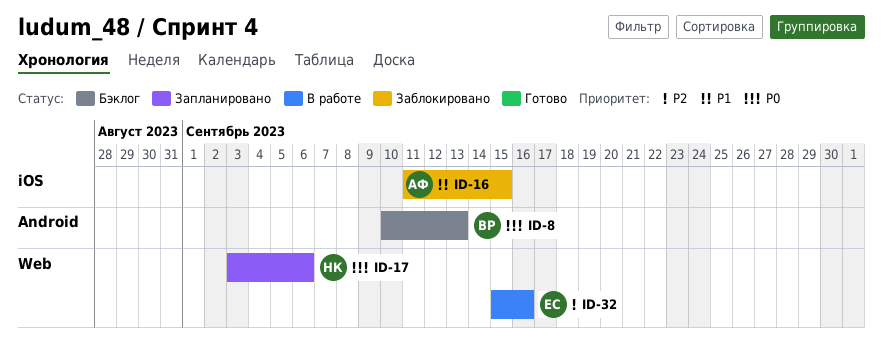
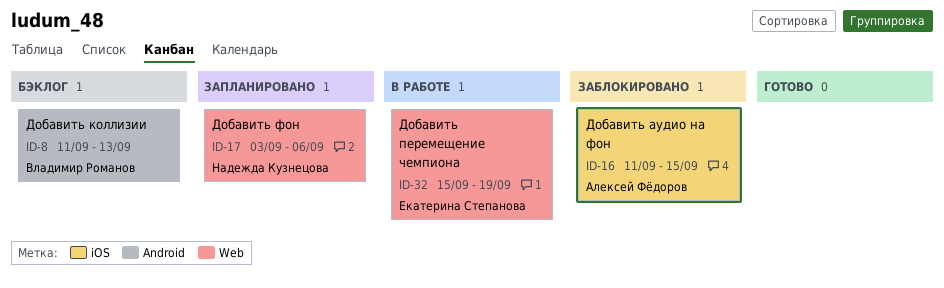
ID-8, start: Sep 10 -> Sep 11
ID-32, due: Sep 16 -> Sep 19

